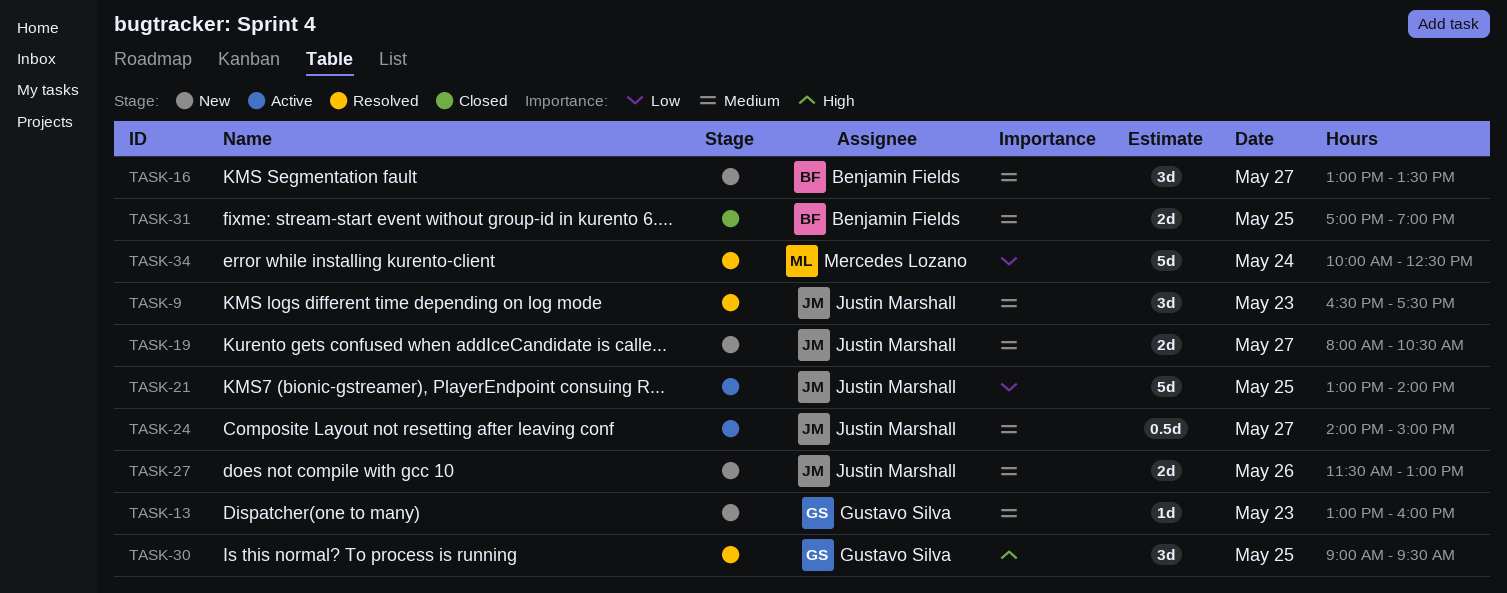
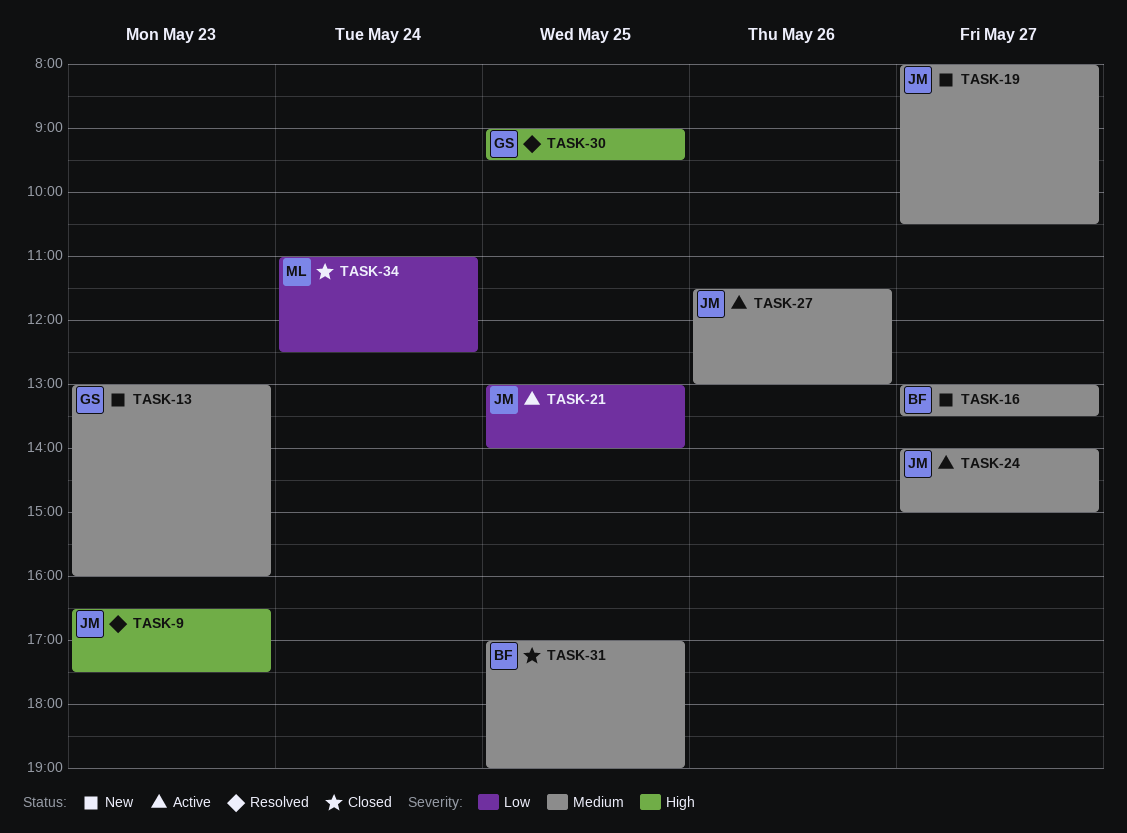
TASK-9, priority: Medium -> High
TASK-27, status: New -> Active
TASK-34, status: Resolved -> Closed
TASK-34, begins: 10:00 -> 11:00

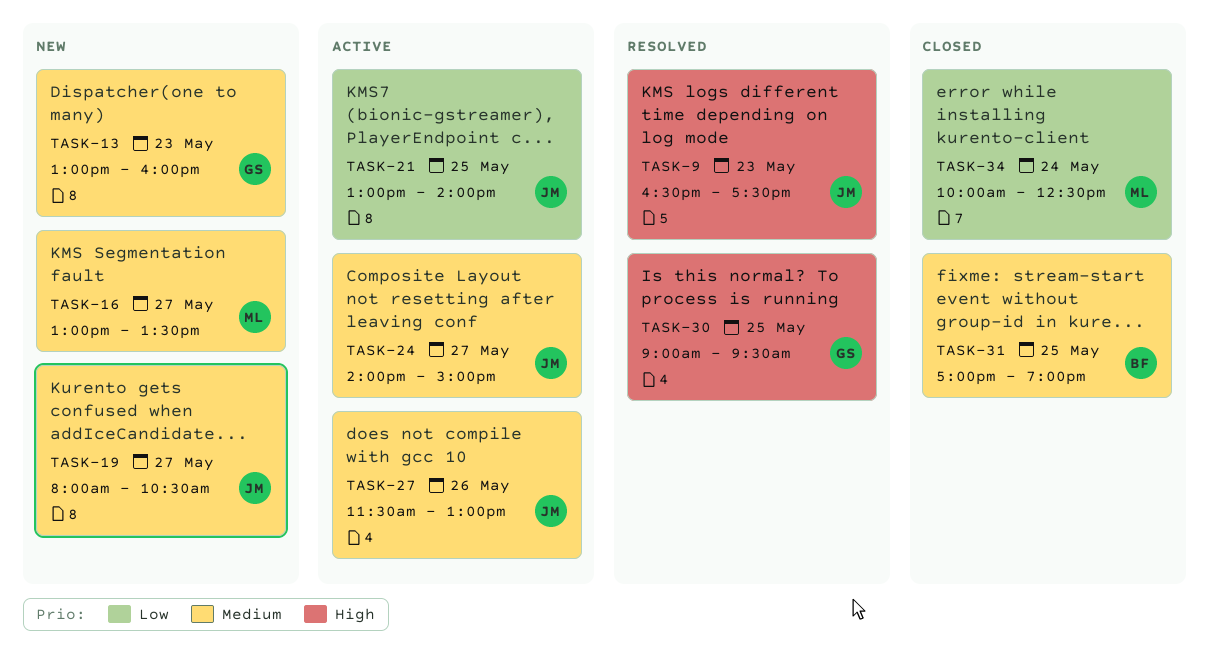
TASK-16, owner: BF -> ML
TASK-34, begins: 11:00 -> 10:00

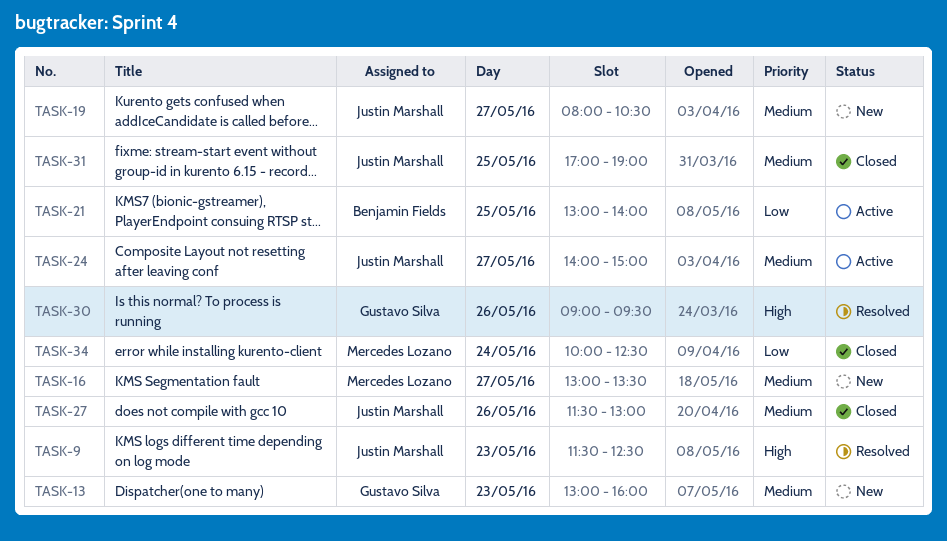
TASK-9, begins: 16:30 -> 11:30
TASK-9, ends: 17:30 -> 12:30
TASK-21, owner: Justin Marshall -> Benjamin Fields
TASK-27, status: Active -> Closed
TASK-30, day: May 25 -> May 26
TASK-31, owner: Benjamin Fields -> Justin Marshall

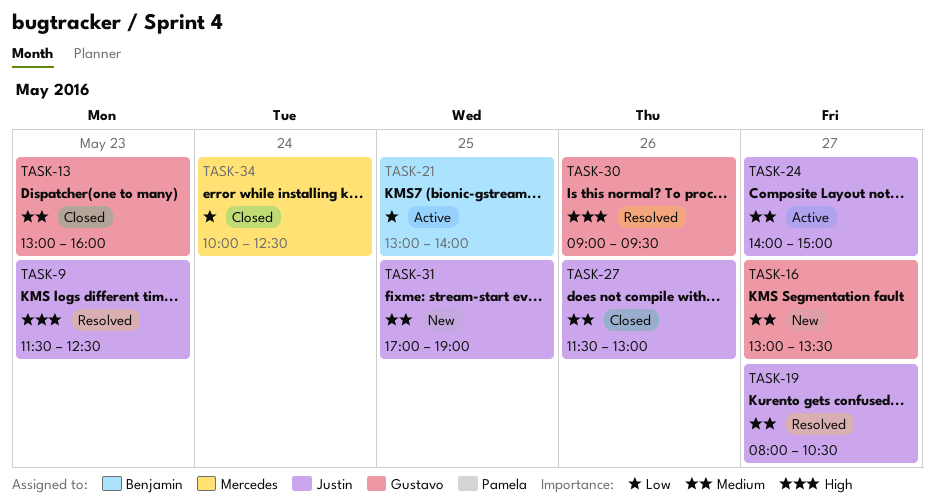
TASK-13, status: New -> Closed
TASK-16, owner: Mercedes Lozano -> Gustavo Silva
TASK-19, status: New -> Resolved
TASK-31, status: Closed -> New

